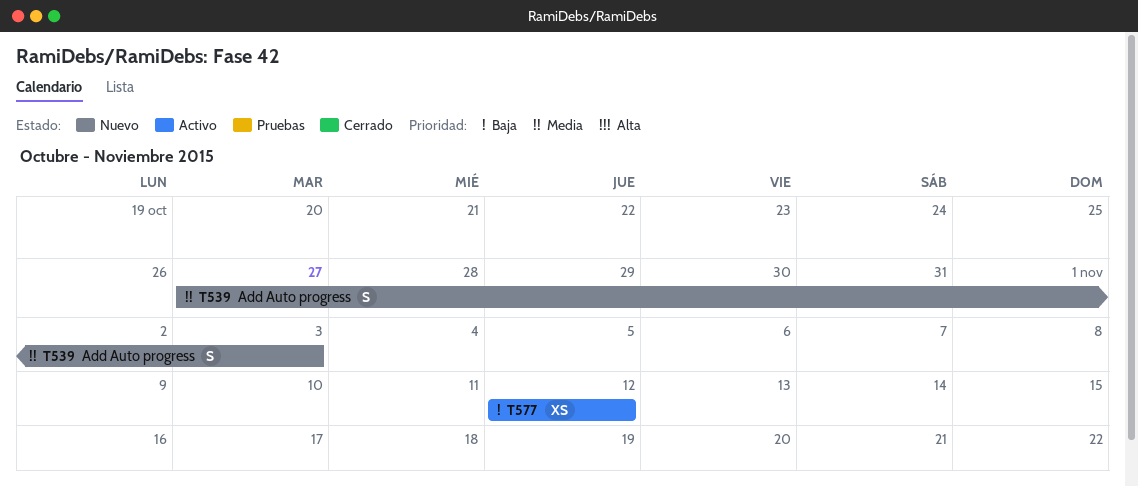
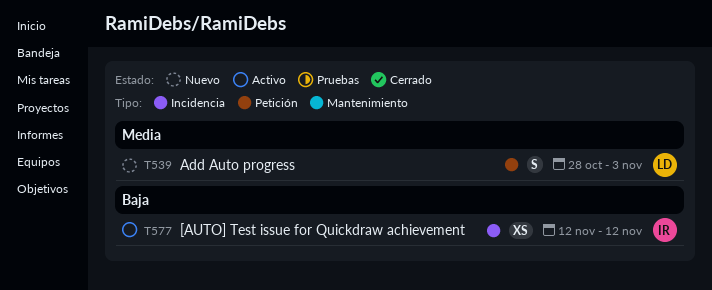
T539, start: Oct 27 -> Oct 28

